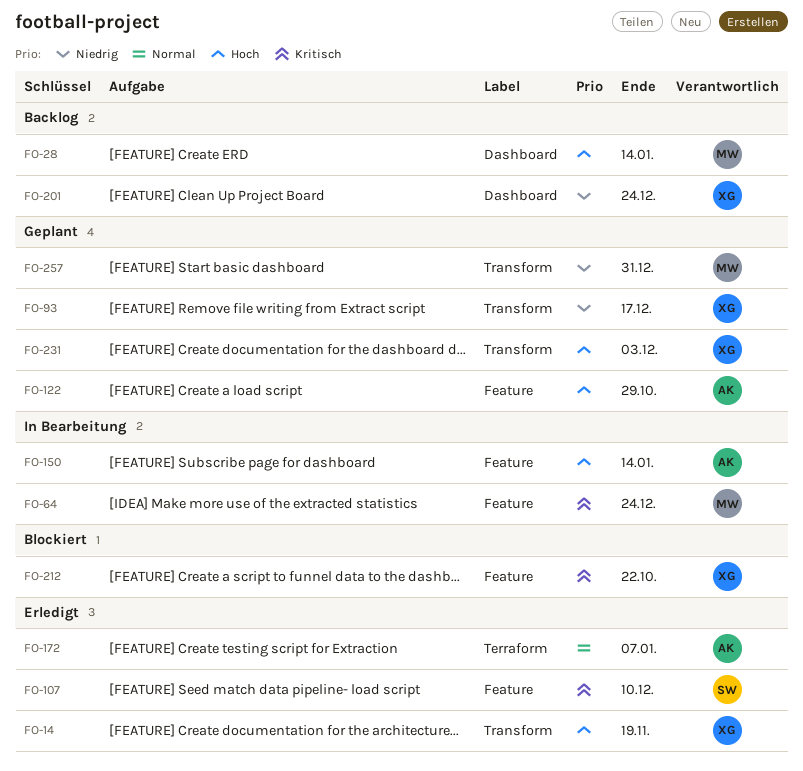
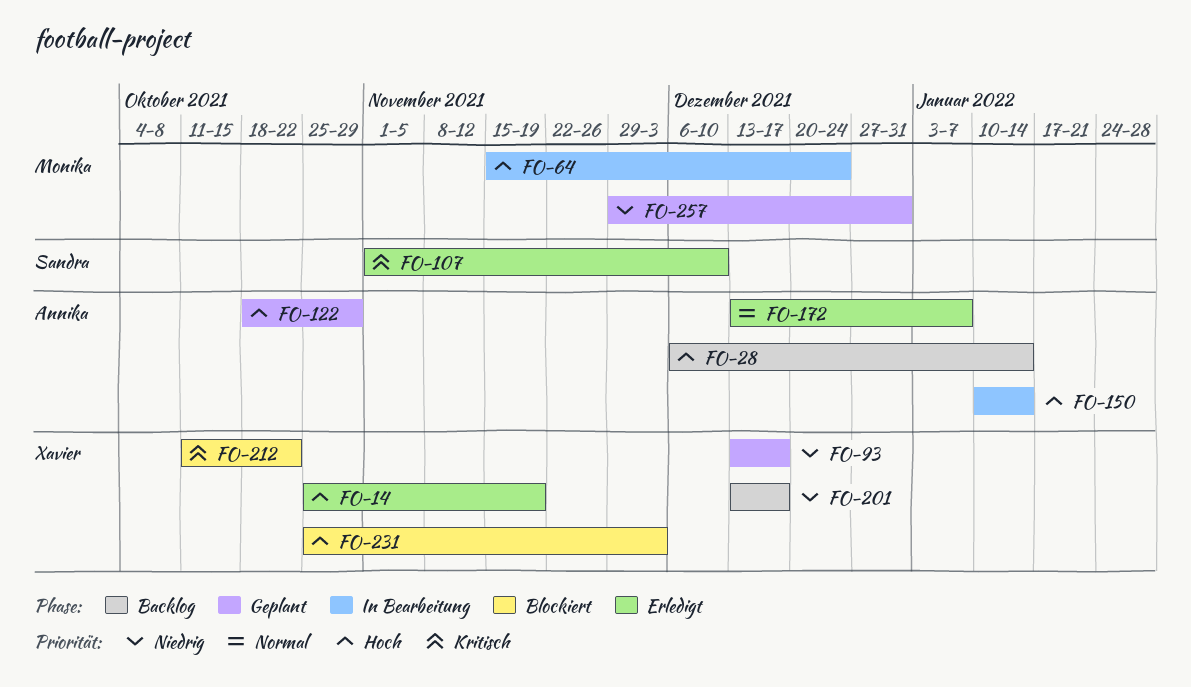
FO-28, owner: Monika -> Annika
FO-64, priority: Kritisch -> Hoch
FO-201, due: Dec 24 -> Dec 17
FO-231, status: Geplant -> Blockiert

